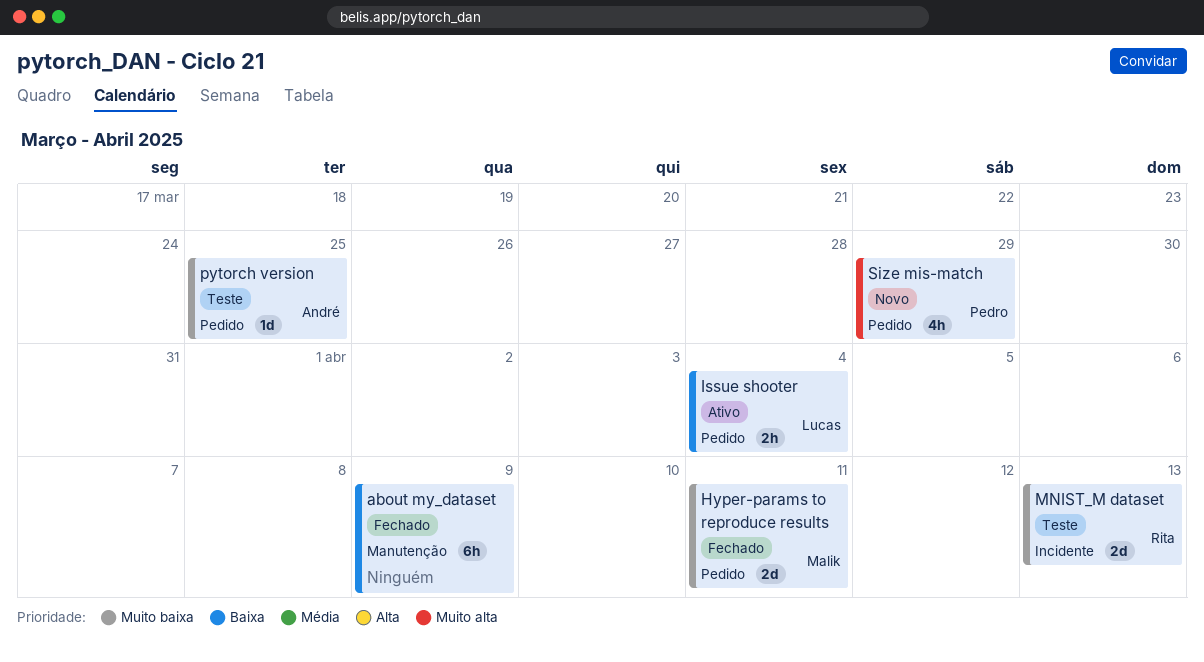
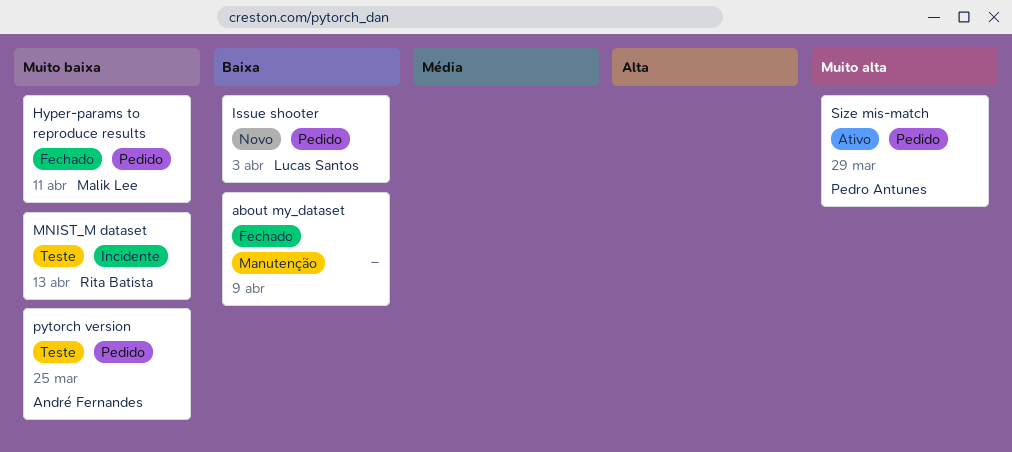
Issue shooter, status: Ativo -> Novo
Issue shooter, due: Apr 4 -> Apr 3
Size mis-match, status: Novo -> Ativo

